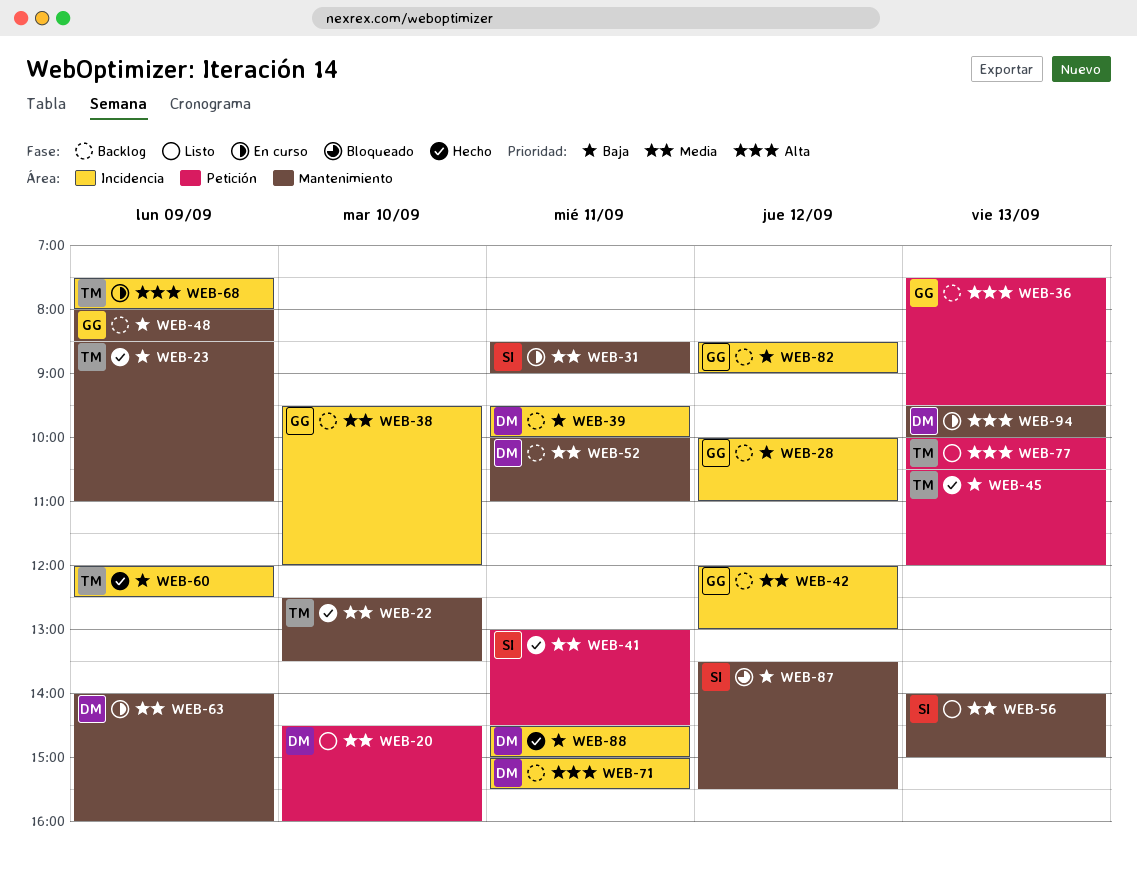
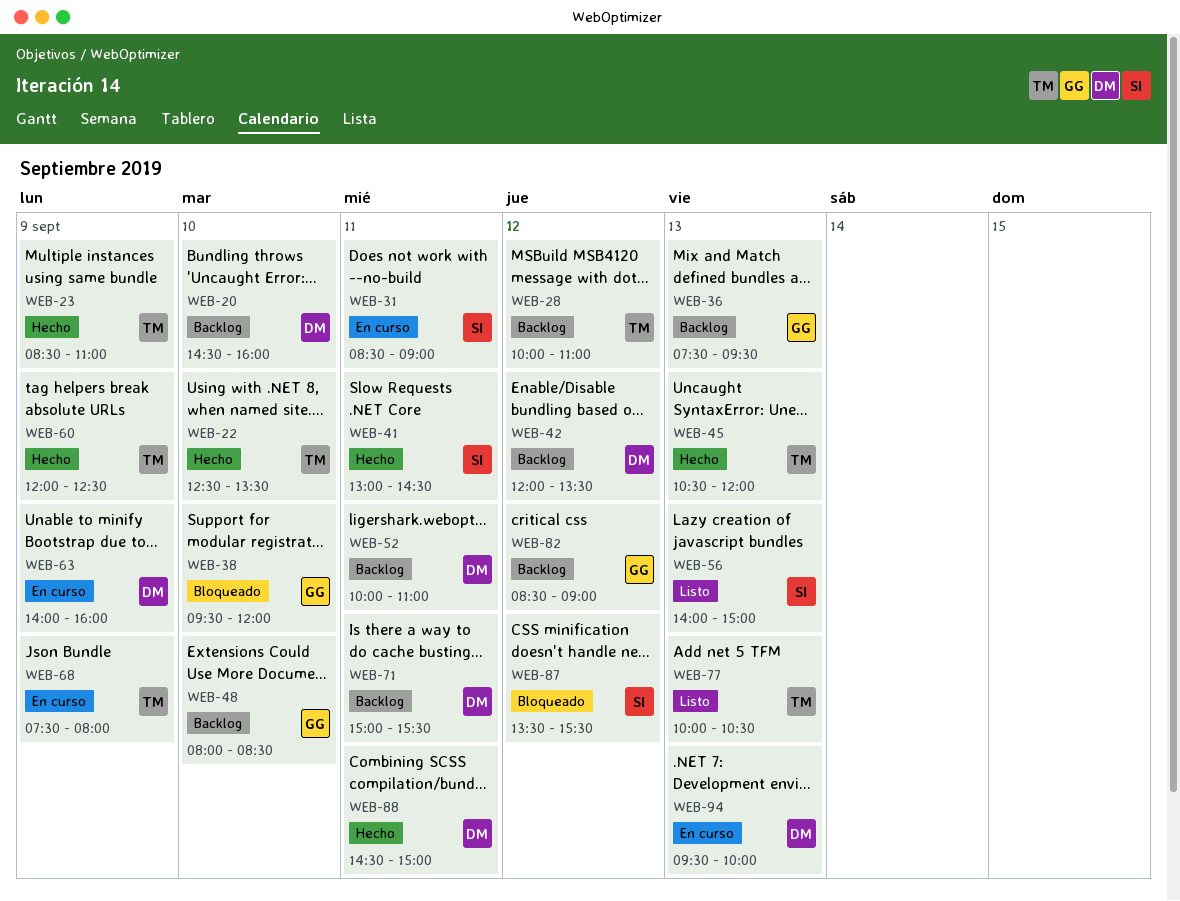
WEB-20, status: Listo -> Backlog
WEB-28, owner: GG -> TM
WEB-38, status: Backlog -> Bloqueado
WEB-39: present -> none
WEB-42, owner: GG -> DM
WEB-42, ends: 13:00 -> 13:30
WEB-48, day: Sep 9 -> Sep 10

